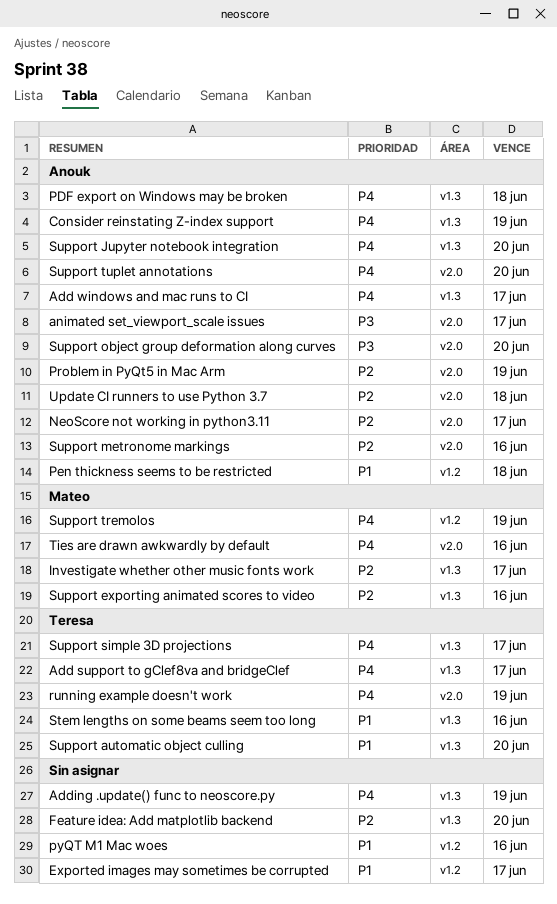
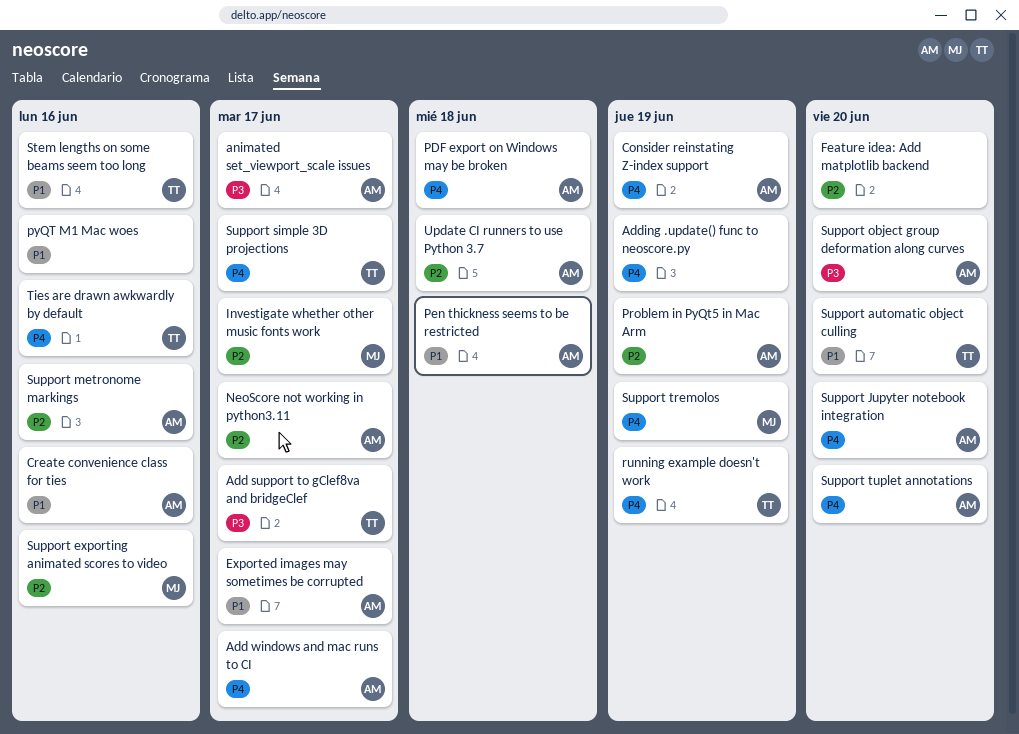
Add support to gClef8va and bridgeClef, priority: P4 -> P3
Create convenience class for ties: none -> present
Exported images may sometimes be corrupted, owner: none -> Anouk
Ties are drawn awkwardly by default, owner: Mateo -> Teresa

